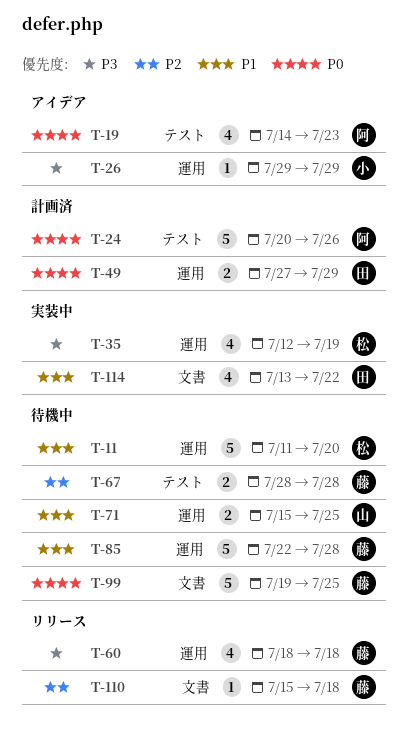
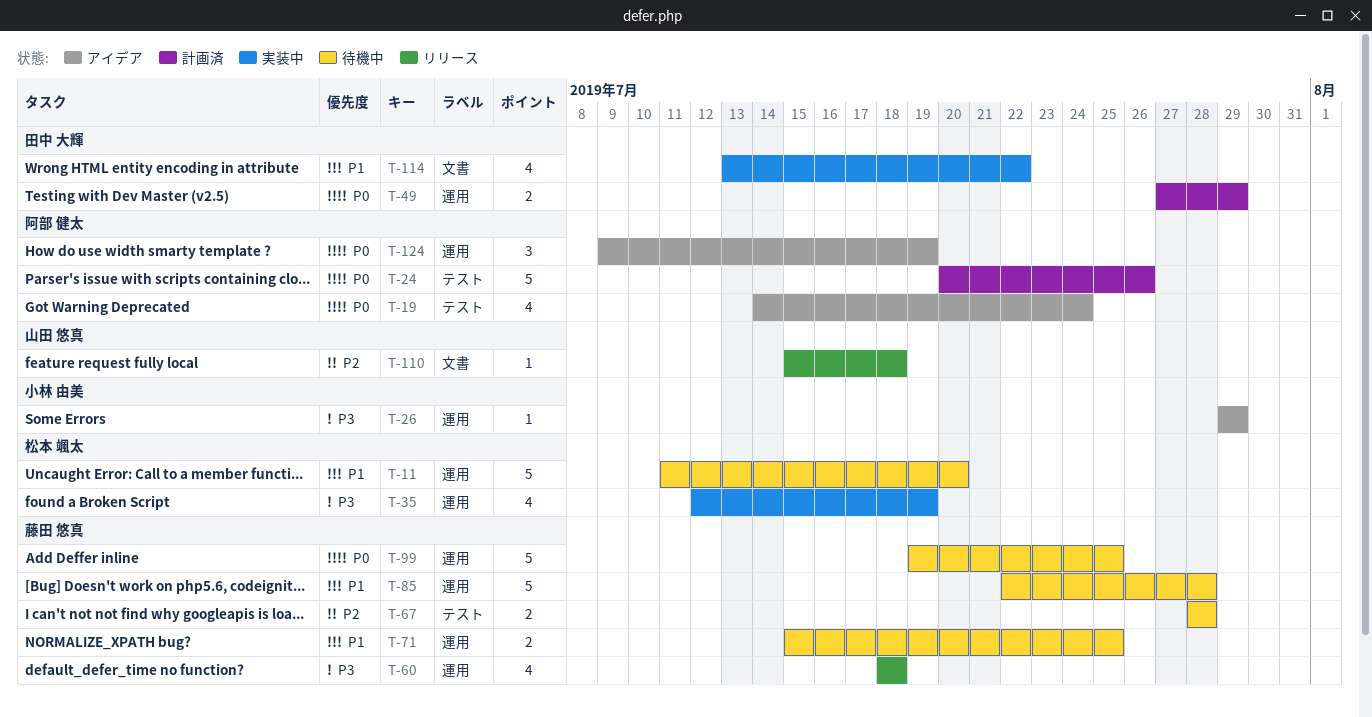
T-19, due: Jul 23 -> Jul 24
T-71, owner: 山田 悠真 -> 藤田 悠真
T-99, label: 文書 -> 運用
T-110, owner: 藤田 悠真 -> 山田 悠真
T-124: none -> present

